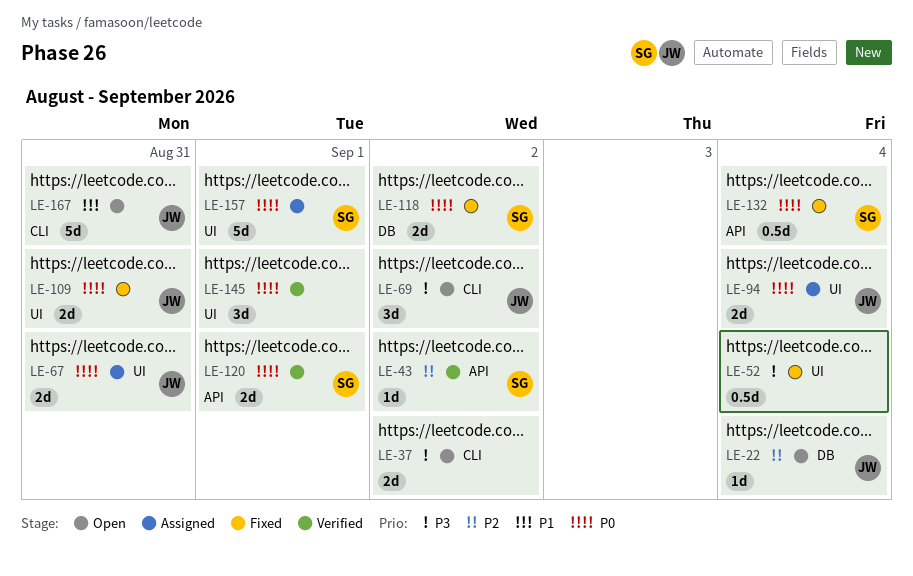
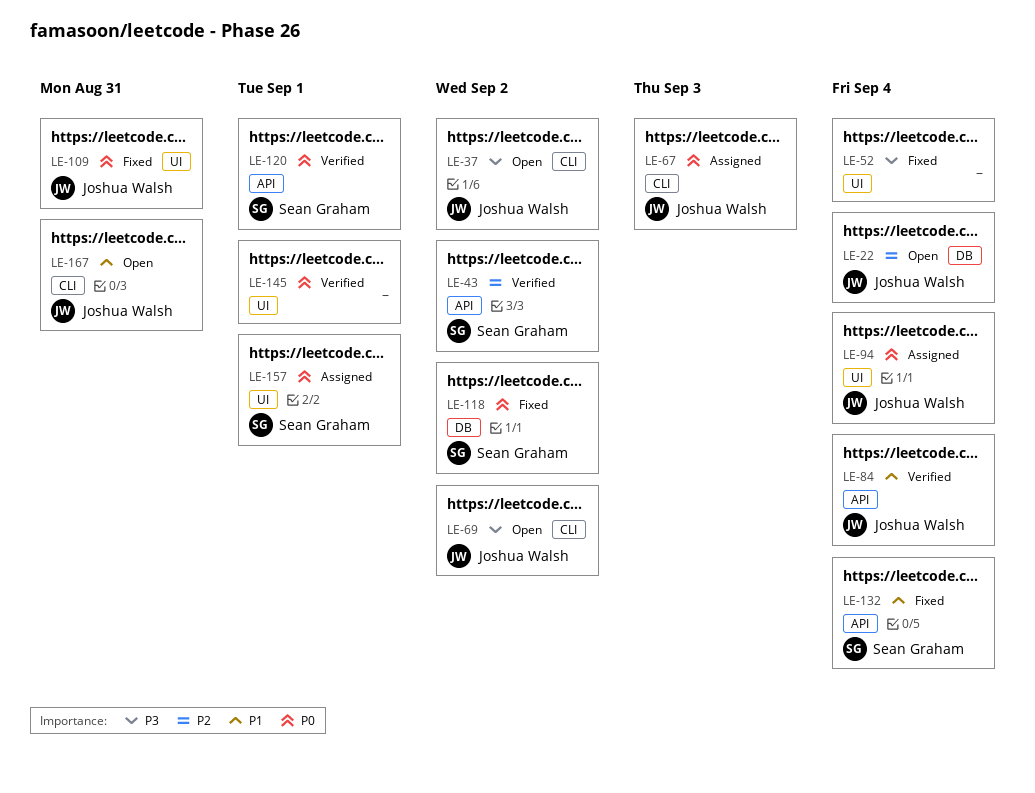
LE-37, owner: none -> Joshua Walsh
LE-67, label: UI -> CLI
LE-67, due: Aug 31 -> Sep 3
LE-84: none -> present
LE-132, priority: P0 -> P1

